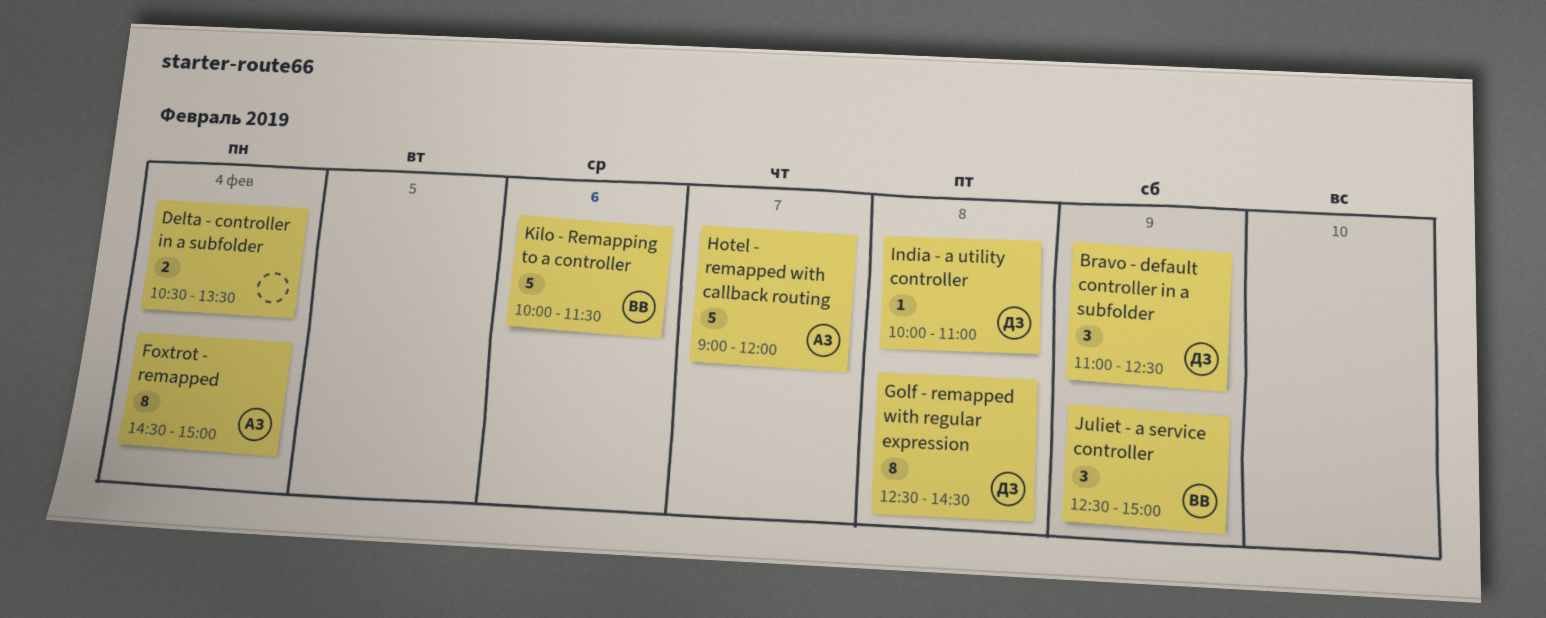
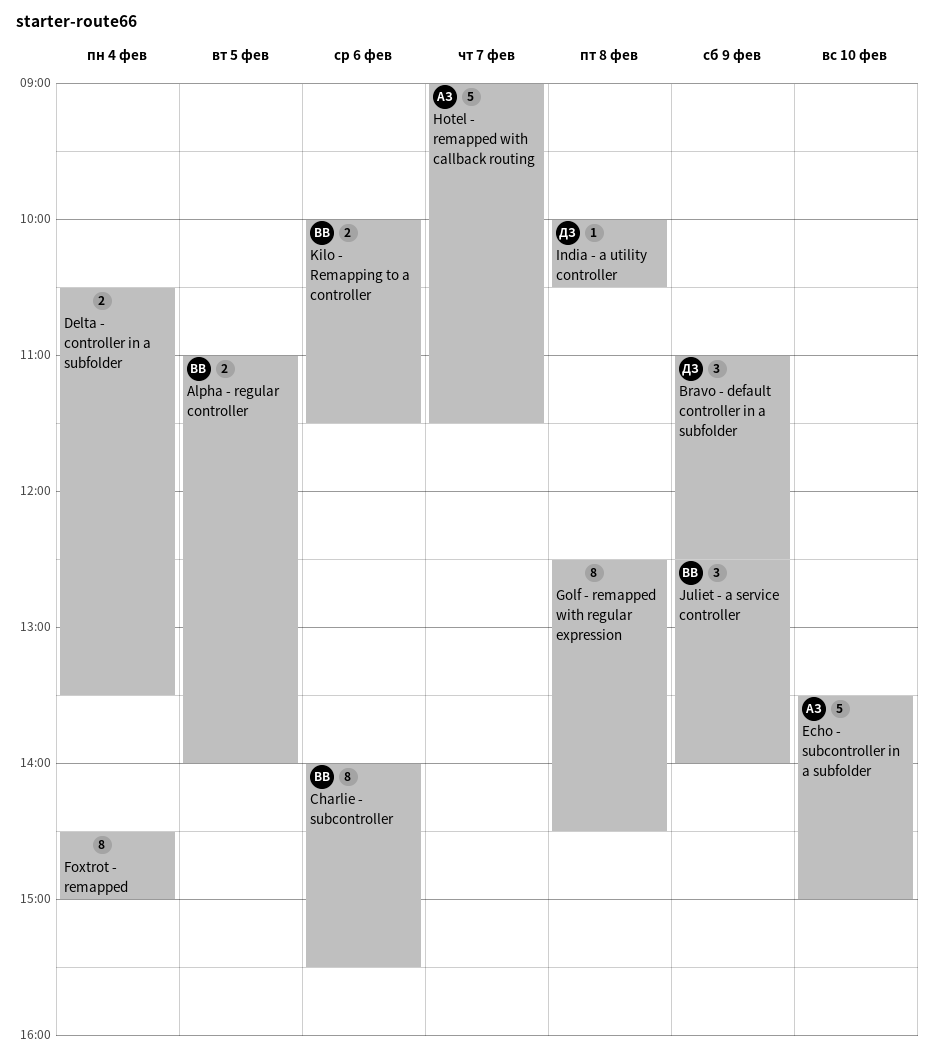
Alpha - regular controller: none -> present
Charlie - subcontroller: none -> present
Echo - subcontroller in a subfolder: none -> present
Foxtrot - remapped, owner: АЗ -> none
Golf - remapped with regular expression, owner: ДЗ -> none
Hotel - remapped with callback routing, ends: 12:00 -> 11:30
India - a utility controller, ends: 11:00 -> 10:30
Juliet - a service controller, ends: 15:00 -> 14:00
Kilo - Remapping to a controller, estimate: 5 -> 2

